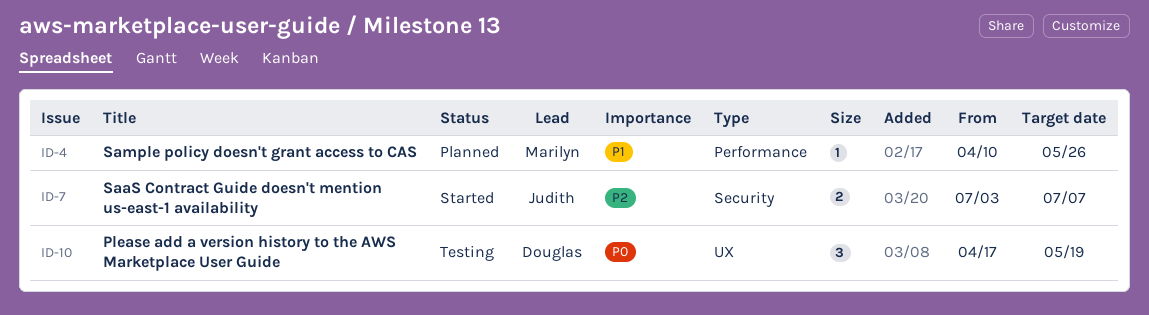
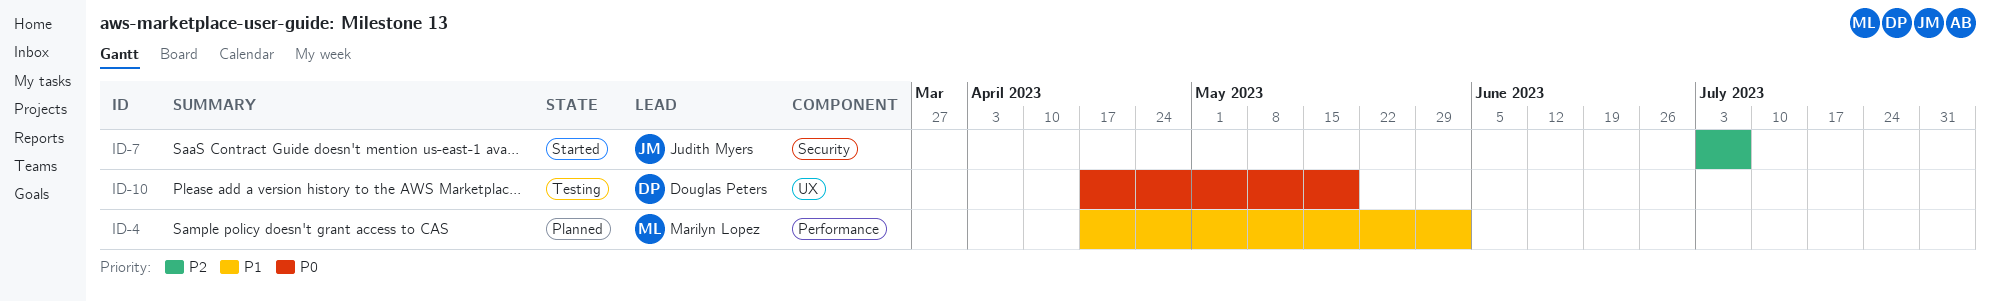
ID-4, start: Apr 10 -> Apr 17
ID-4, due: May 26 -> Jun 2

